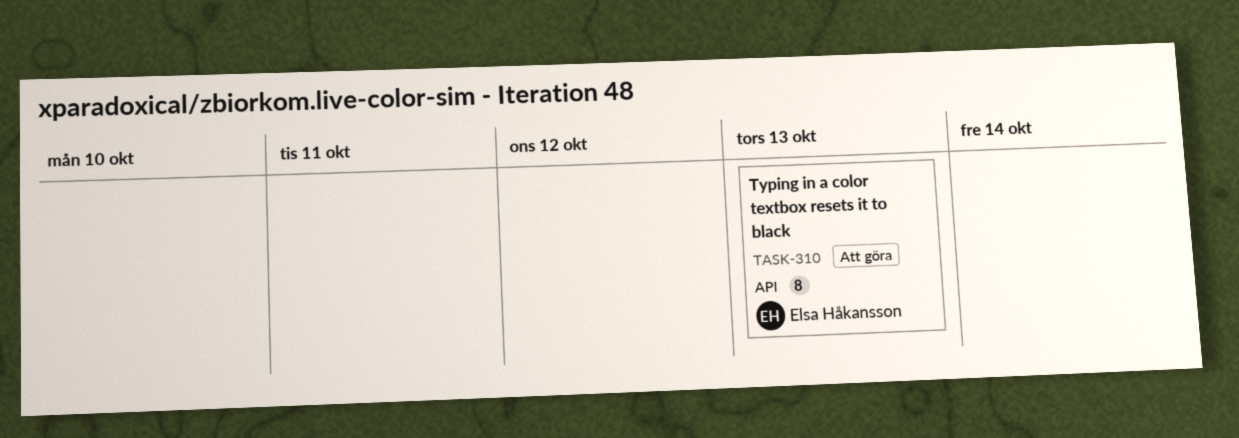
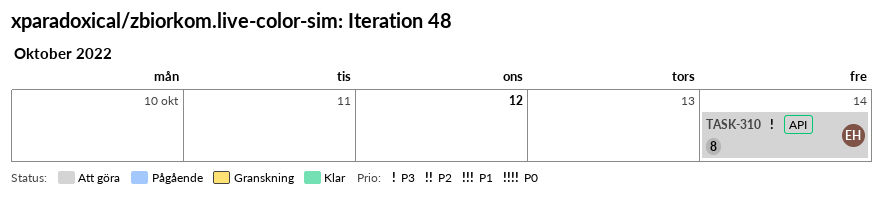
TASK-310, due: Oct 13 -> Oct 14

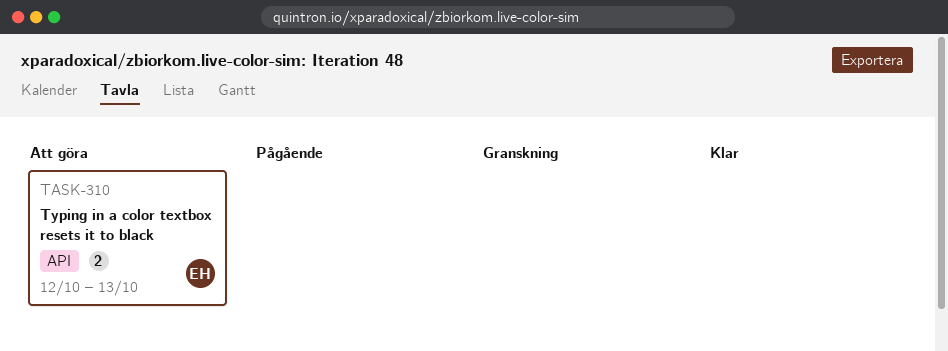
TASK-310, estimate: 8 -> 2
TASK-310, due: Oct 14 -> Oct 13

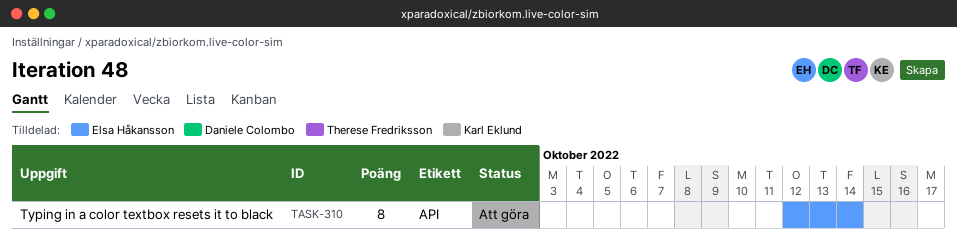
TASK-310, estimate: 2 -> 8
TASK-310, due: Oct 13 -> Oct 14

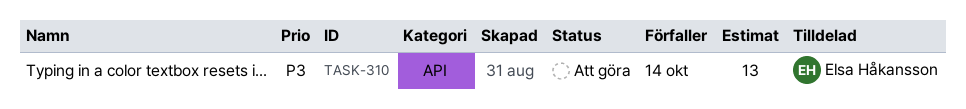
TASK-310, estimate: 8 -> 13

